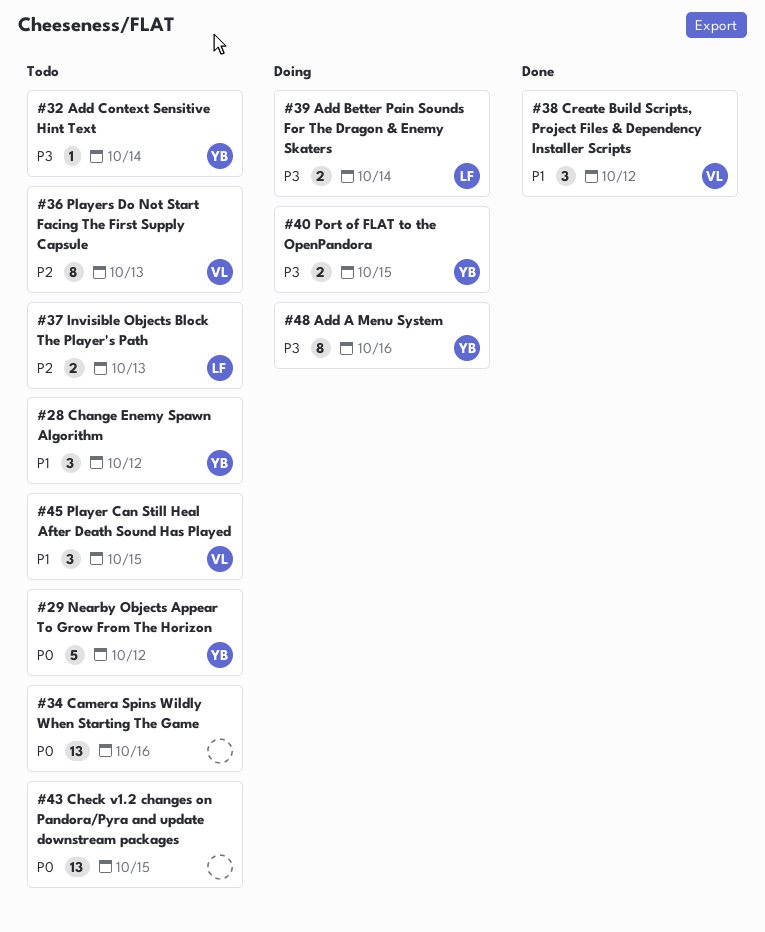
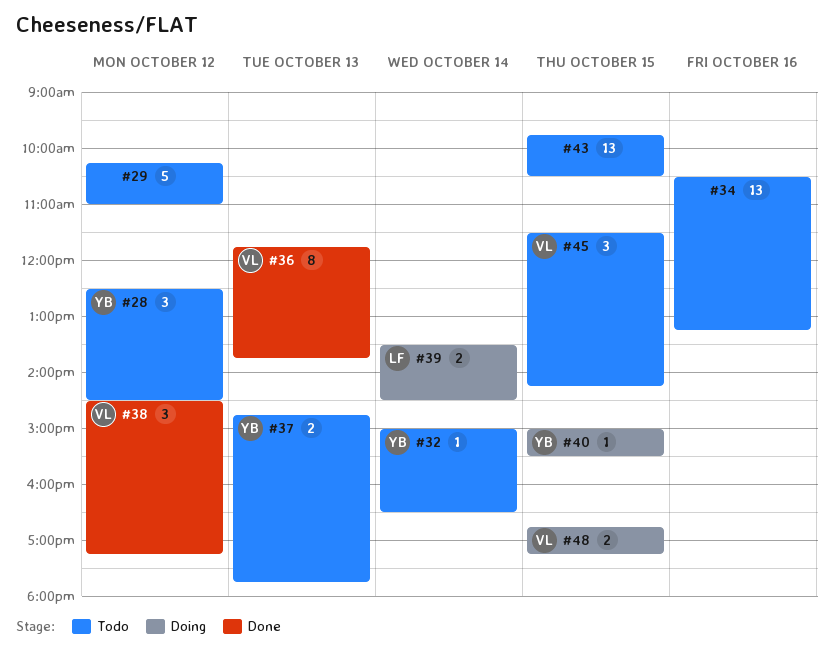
#29, owner: YB -> none
#36, status: Todo -> Done
#37, owner: LF -> YB
#40, estimate: 2 -> 1
#48, owner: YB -> VL
#48, estimate: 8 -> 2
#48, day: Oct 16 -> Oct 15

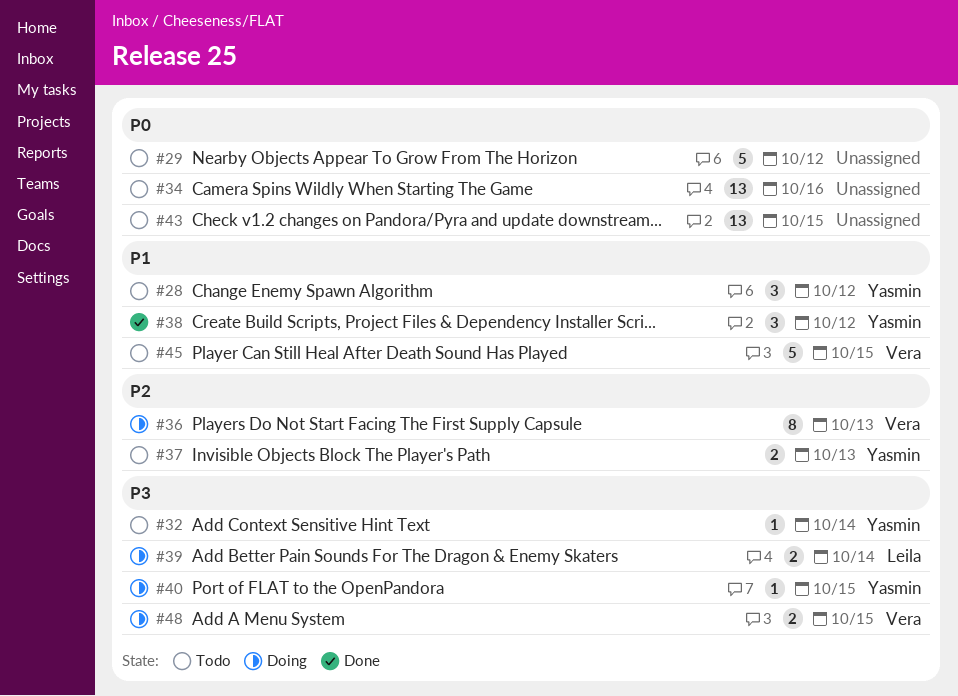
#36, status: Done -> Doing
#38, owner: Vera -> Yasmin
#45, estimate: 3 -> 5

